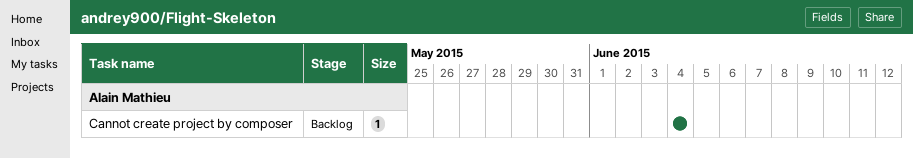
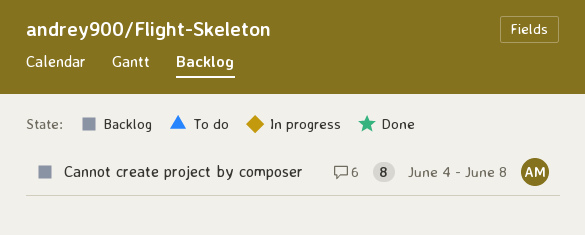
Cannot create project by composer, estimate: 1 -> 8
Cannot create project by composer, due: Jun 4 -> Jun 8

